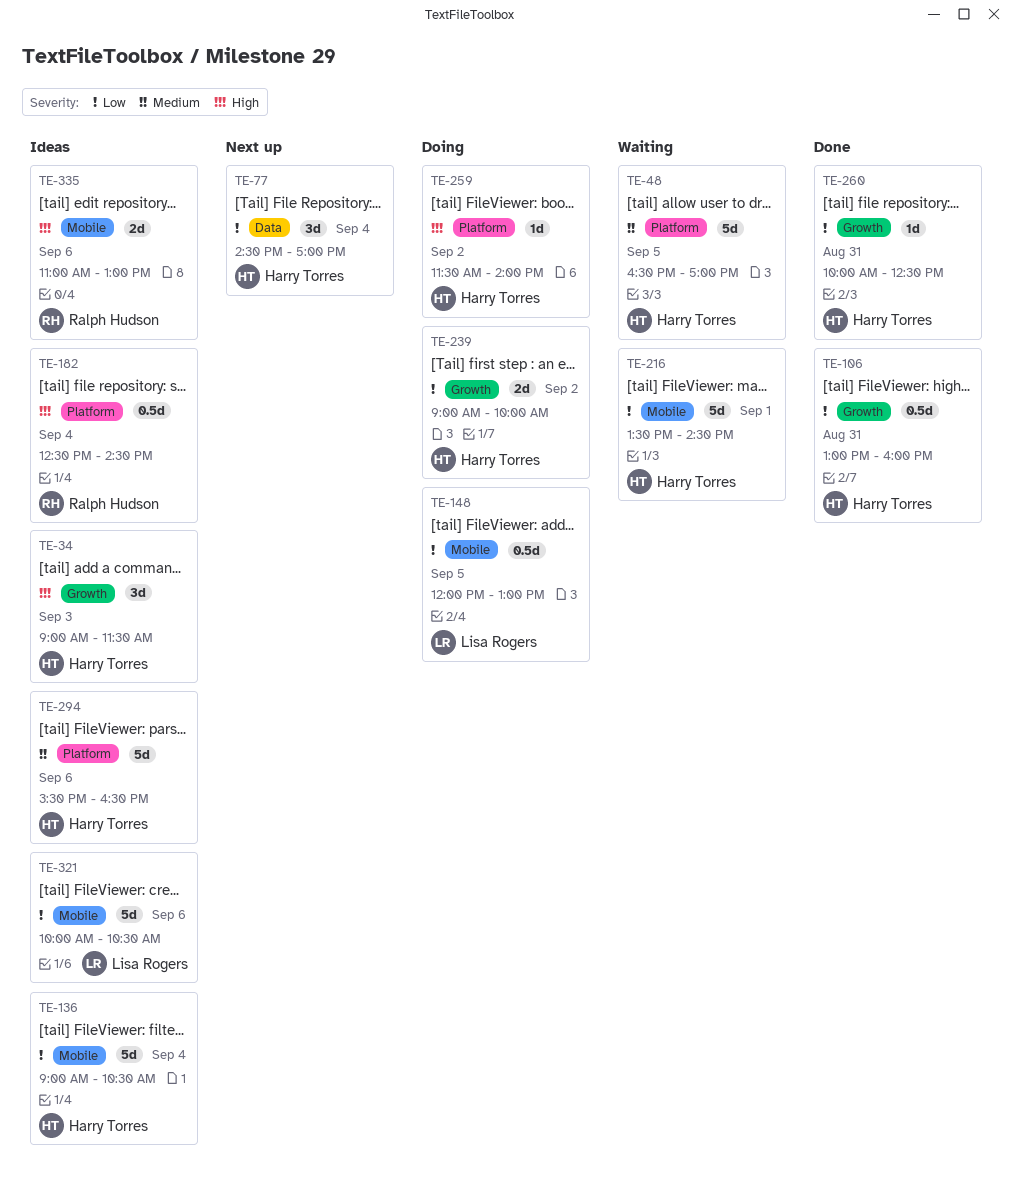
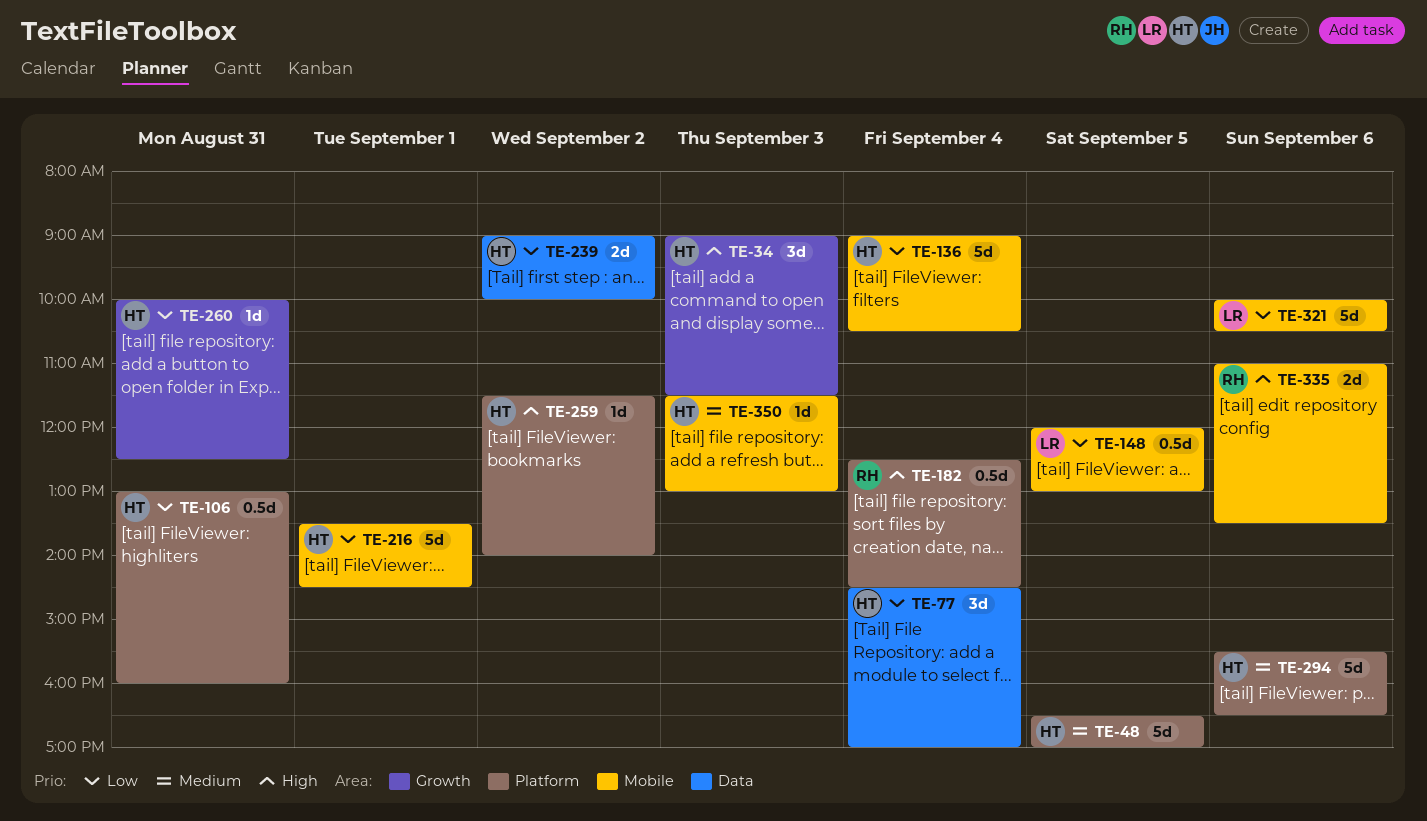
TE-106, label: Growth -> Platform
TE-239, label: Growth -> Data
TE-335, ends: 13:00 -> 13:30
TE-350: none -> present

